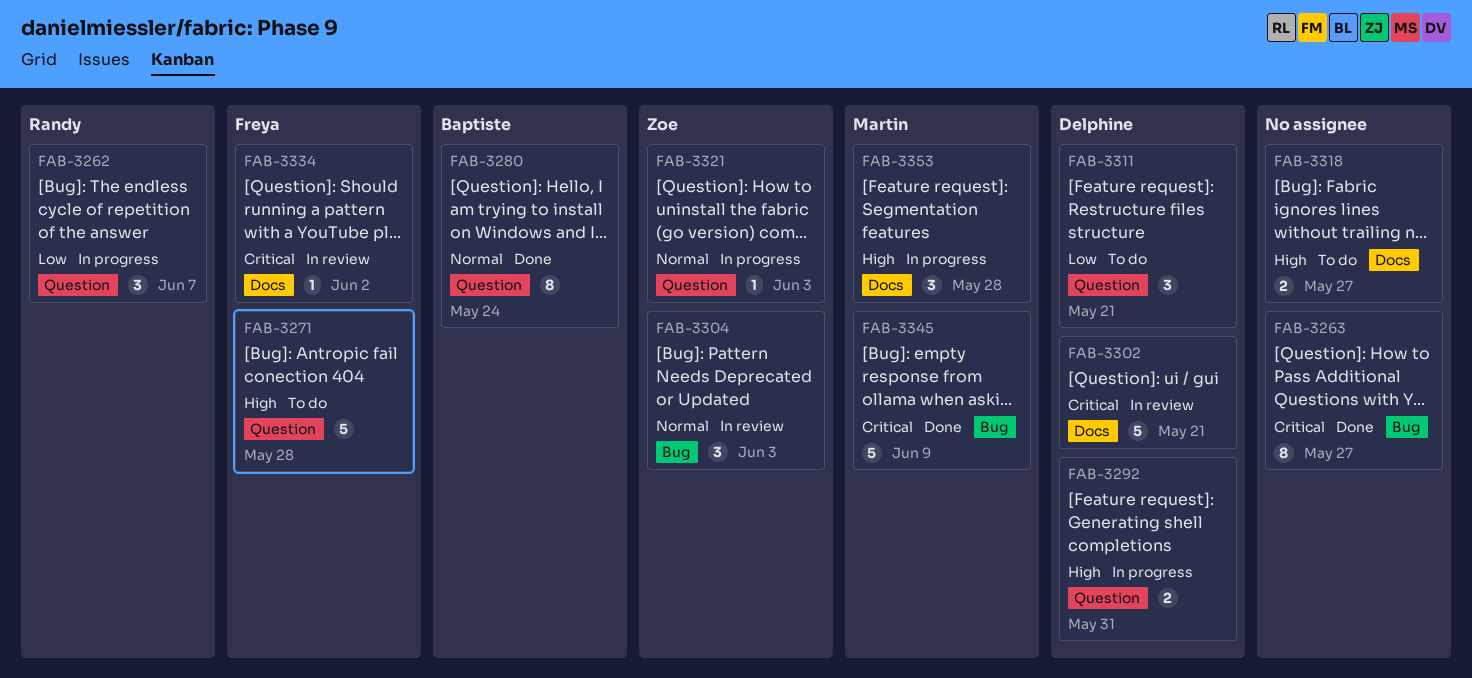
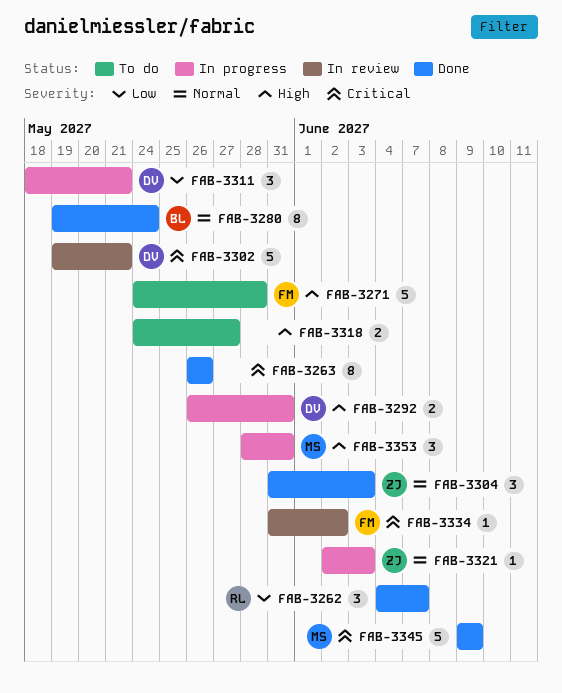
FAB-3262, status: In progress -> Done
FAB-3263, due: May 27 -> May 26
FAB-3304, status: In review -> Done
FAB-3311, status: To do -> In progress
FAB-3353, due: May 28 -> May 31

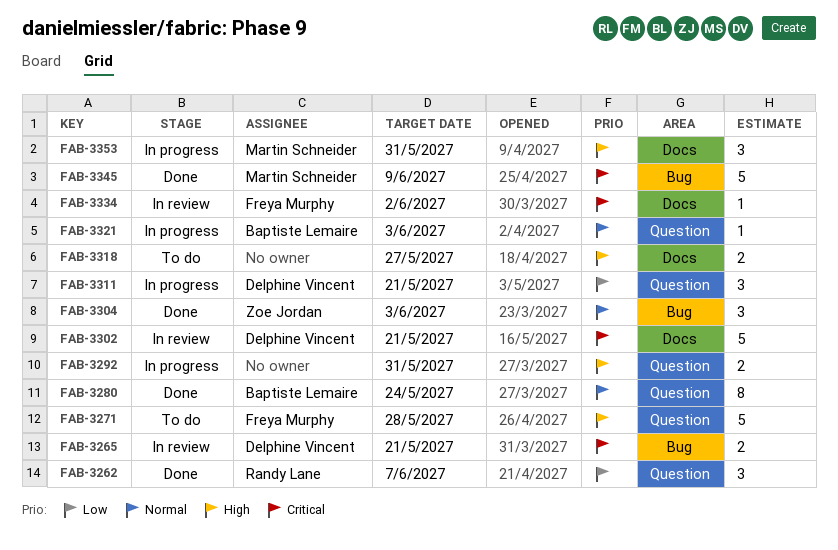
FAB-3263: present -> none
FAB-3265: none -> present
FAB-3292, owner: Delphine Vincent -> none
FAB-3321, owner: Zoe Jordan -> Baptiste Lemaire

